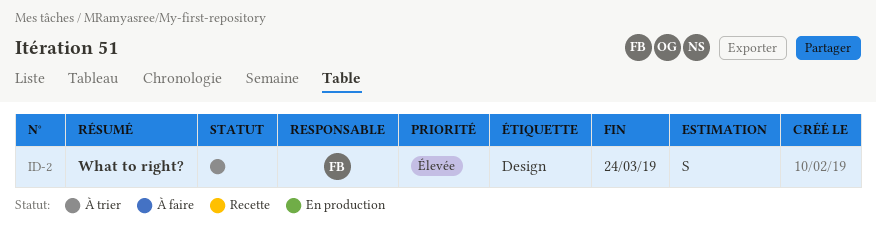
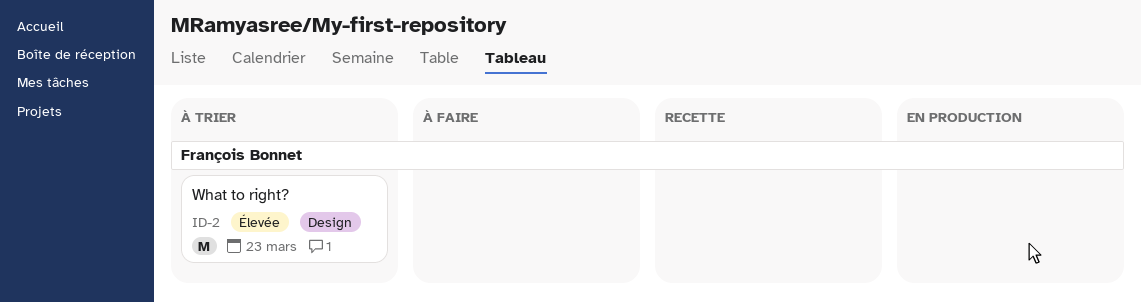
ID-2, estimate: S -> M
ID-2, due: Mar 24 -> Mar 23

